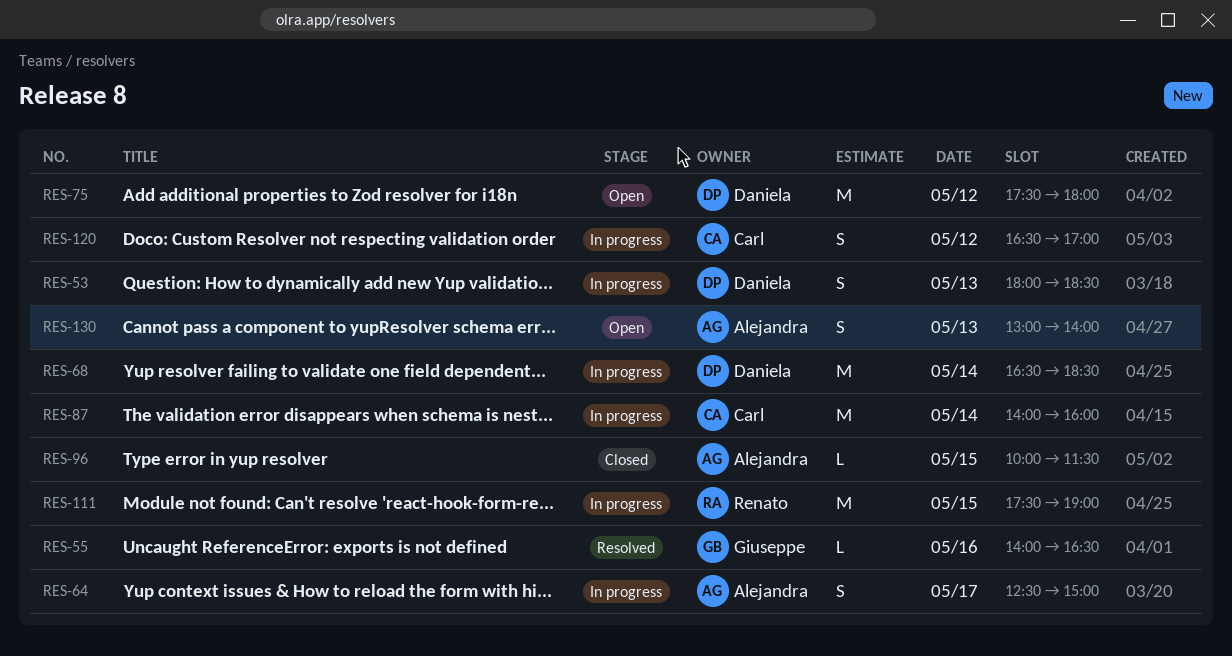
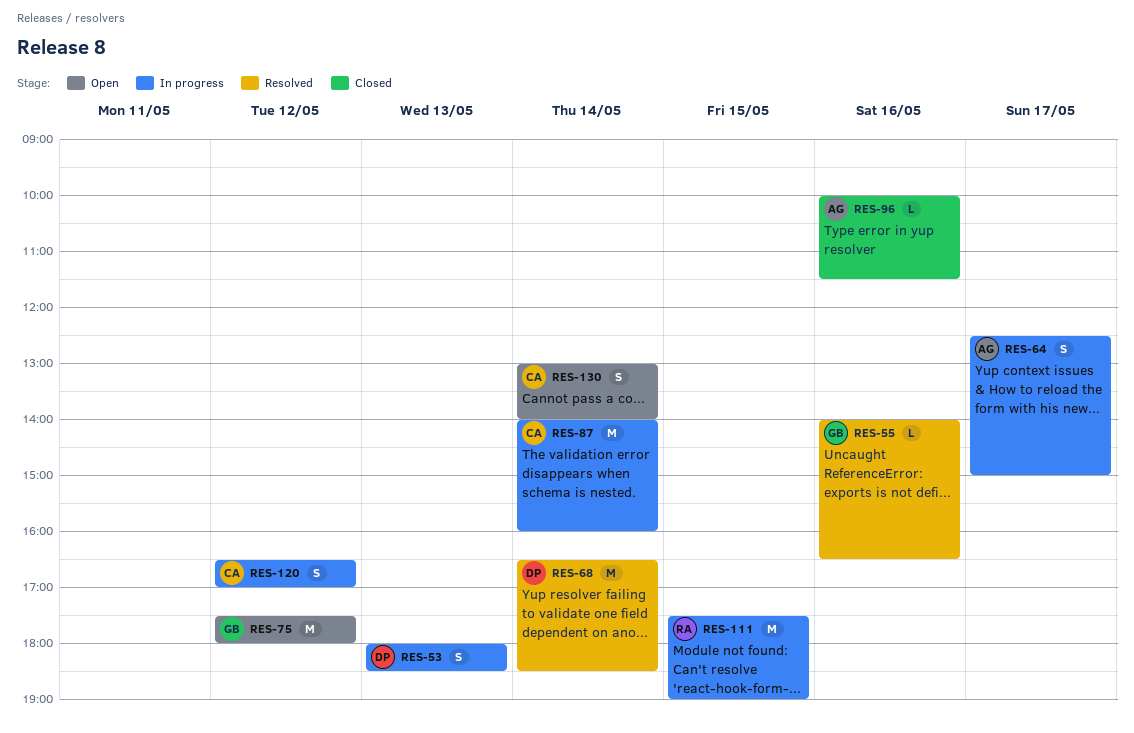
RES-68, status: In progress -> Resolved
RES-75, owner: Daniela -> Giuseppe
RES-96, day: May 15 -> May 16
RES-130, owner: Alejandra -> Carl
RES-130, day: May 13 -> May 14

